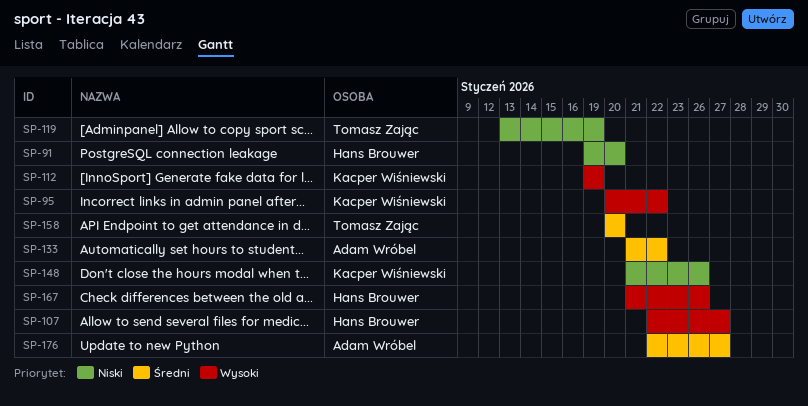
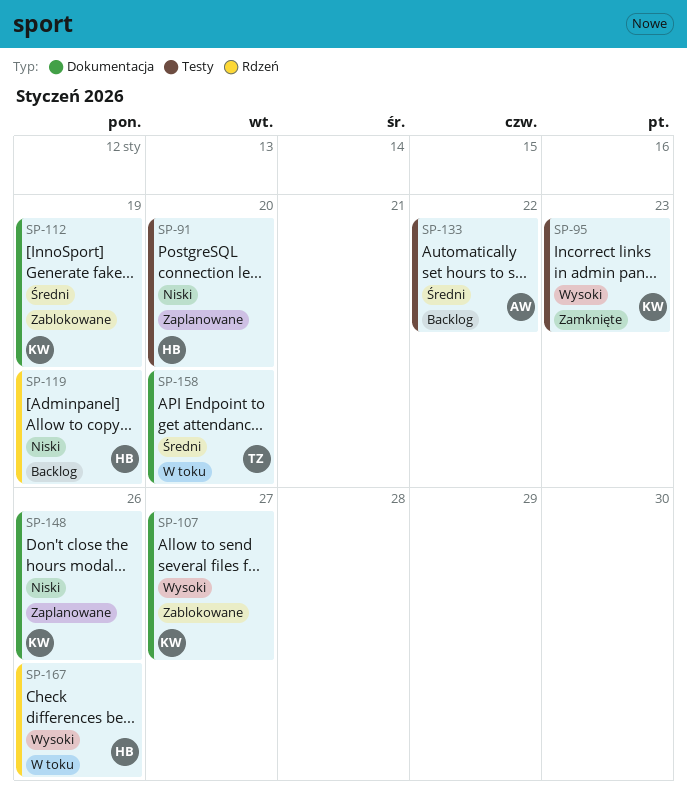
SP-95, due: Jan 22 -> Jan 23
SP-107, owner: Hans Brouwer -> Kacper Wiśniewski
SP-112, priority: Wysoki -> Średni
SP-119, owner: Tomasz Zając -> Hans Brouwer
SP-176: present -> none

